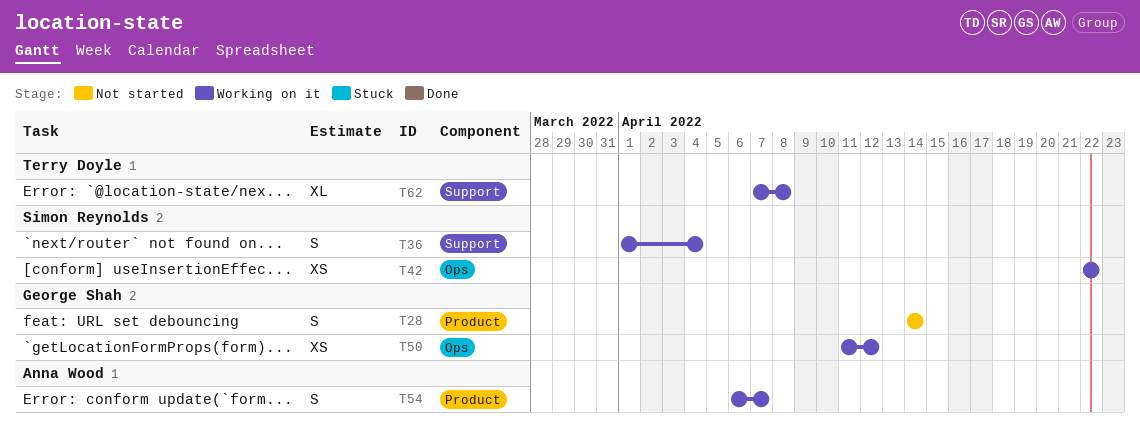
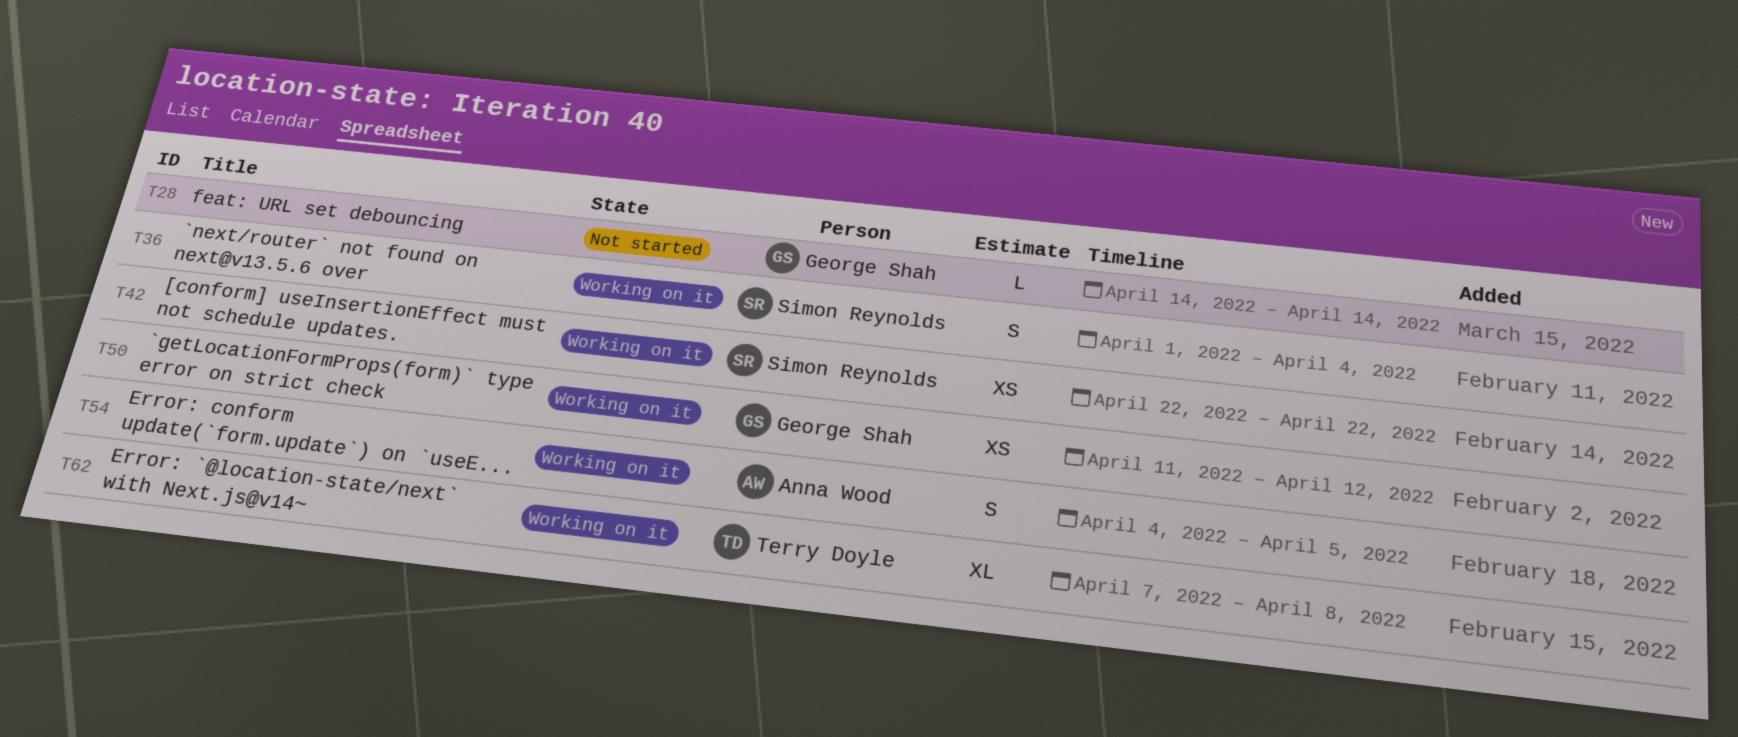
T28, estimate: S -> L
T54, start: Apr 6 -> Apr 4
T54, due: Apr 7 -> Apr 5

